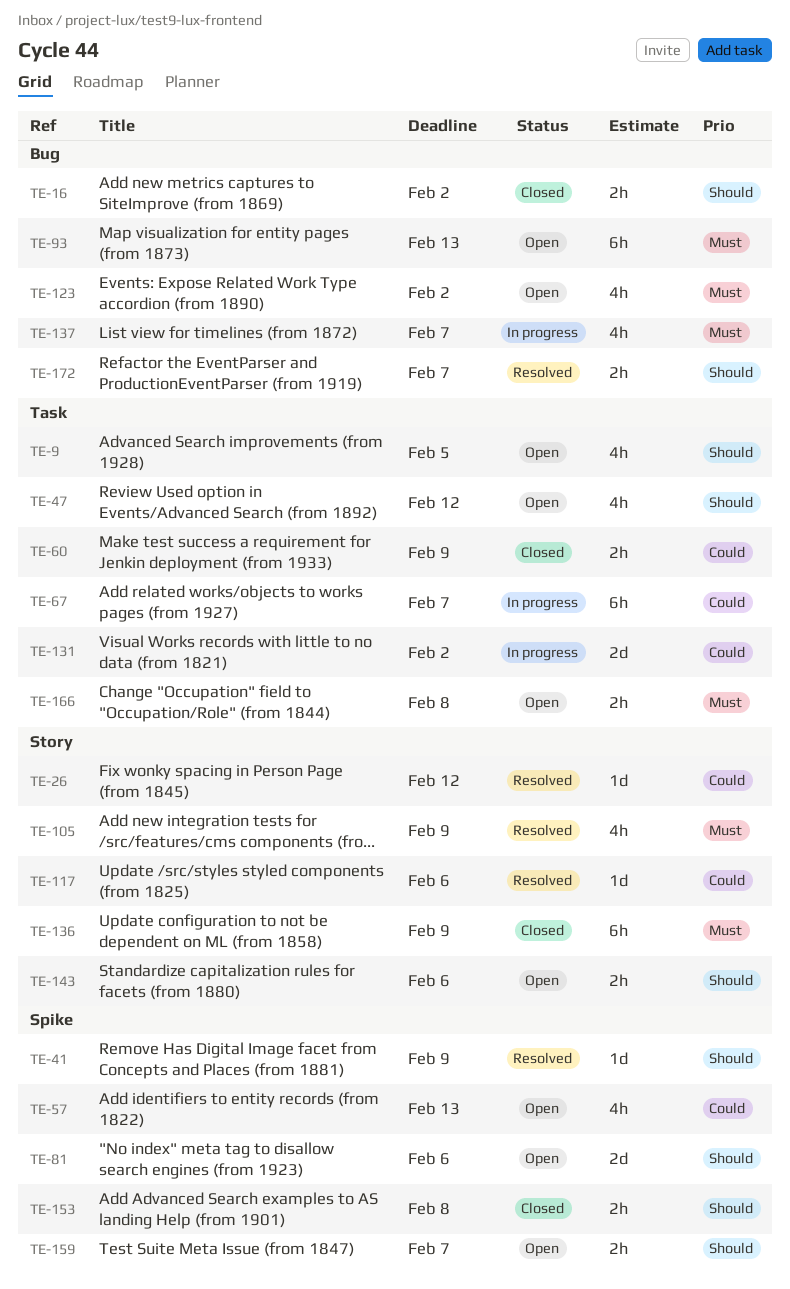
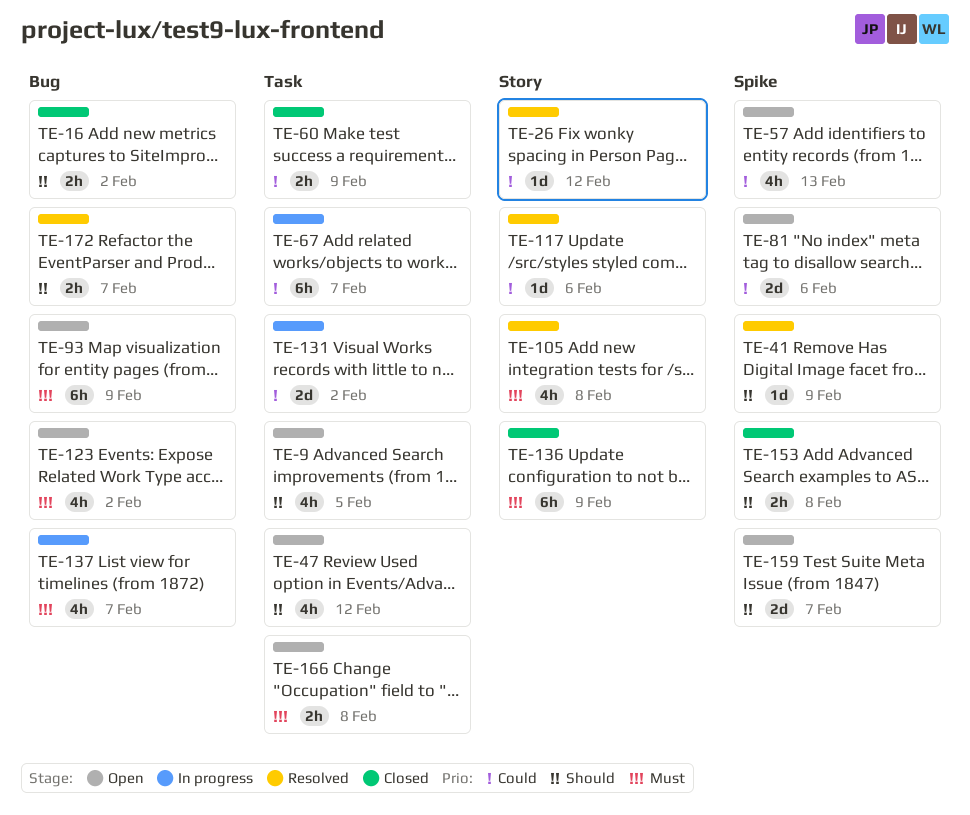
TE-81, priority: Should -> Could
TE-93, due: Feb 13 -> Feb 9
TE-105, due: Feb 9 -> Feb 8
TE-143: present -> none
TE-159, estimate: 2h -> 2d

